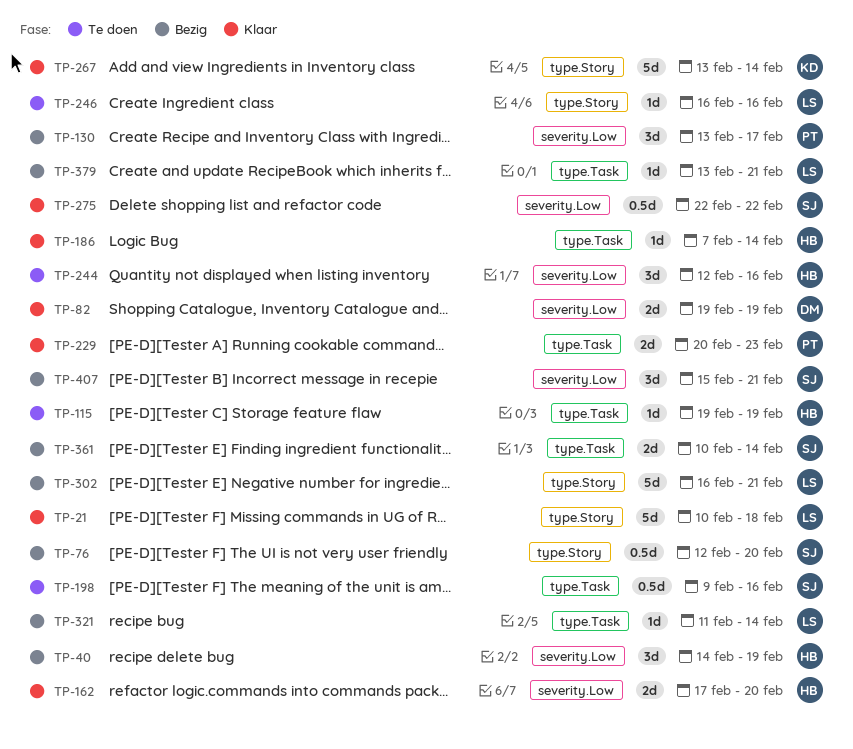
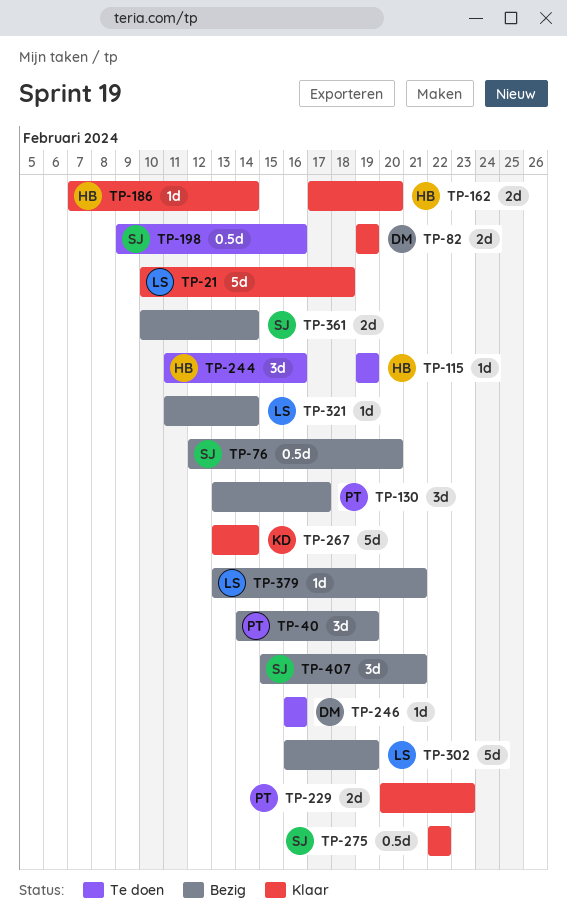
TP-40, owner: HB -> PT
TP-244, start: Feb 12 -> Feb 11
TP-246, owner: LS -> DM
TP-302, due: Feb 21 -> Feb 19

